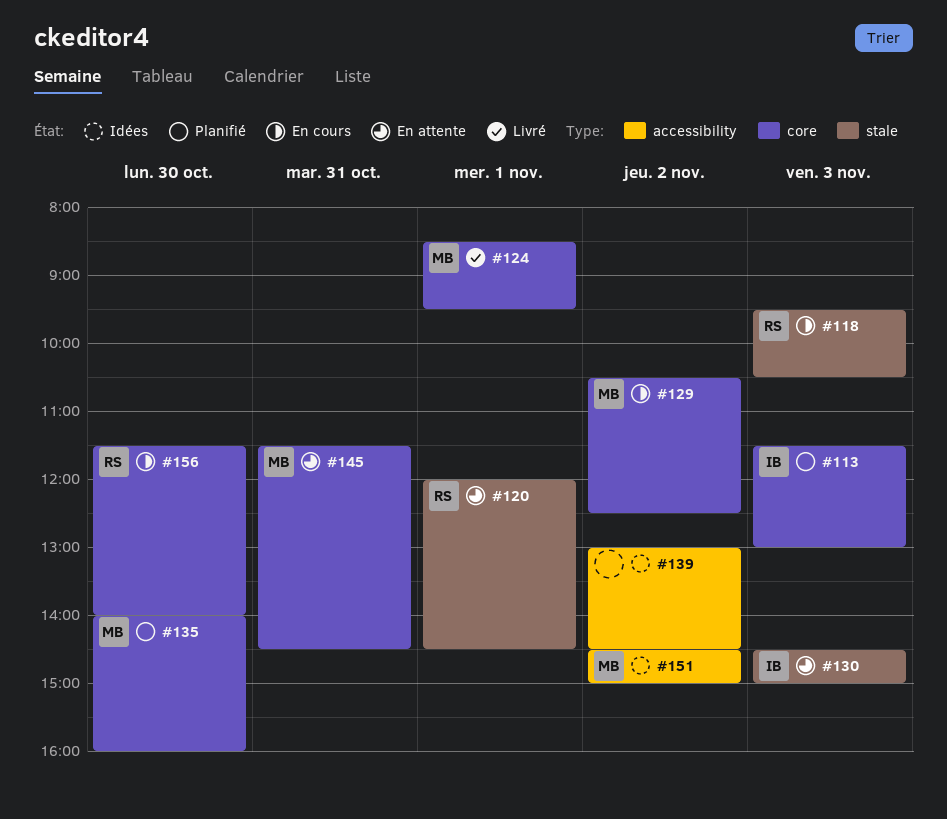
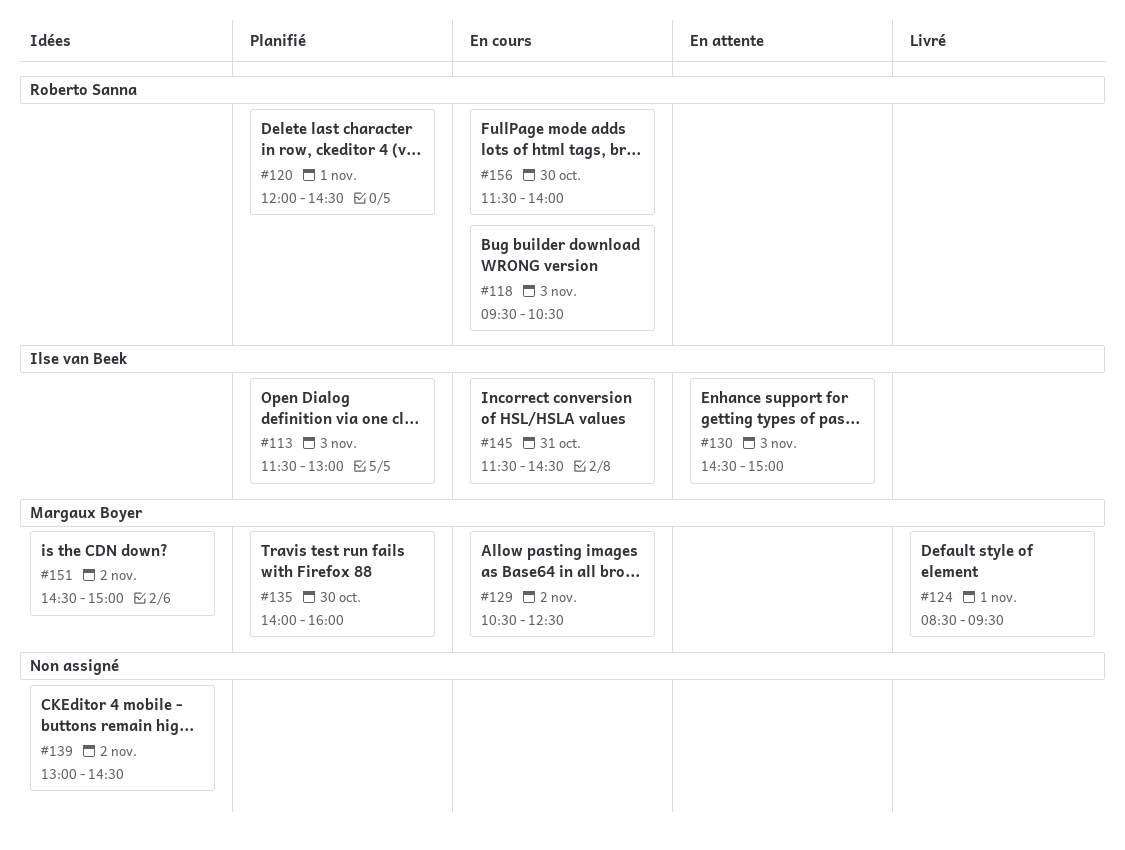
#120, status: En attente -> Planifié
#145, status: En attente -> En cours
#145, owner: Margaux Boyer -> Ilse van Beek

